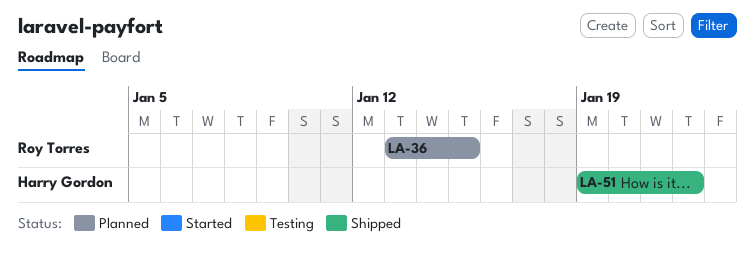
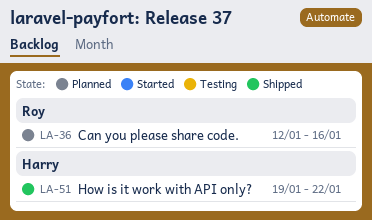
LA-36, start: Jan 13 -> Jan 12
LA-36, due: Jan 15 -> Jan 16

